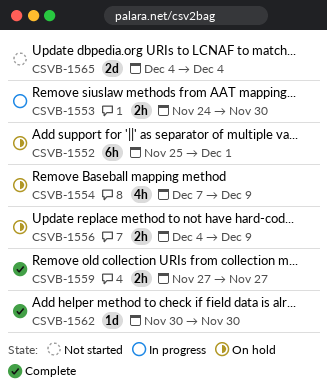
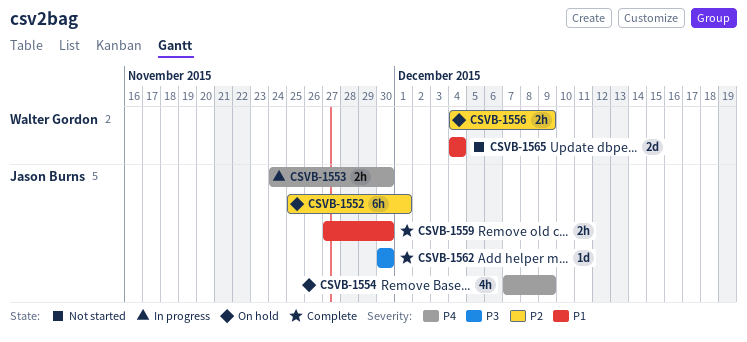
CSVB-1559, due: Nov 27 -> Nov 30

